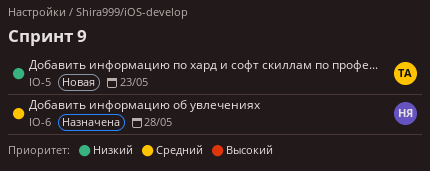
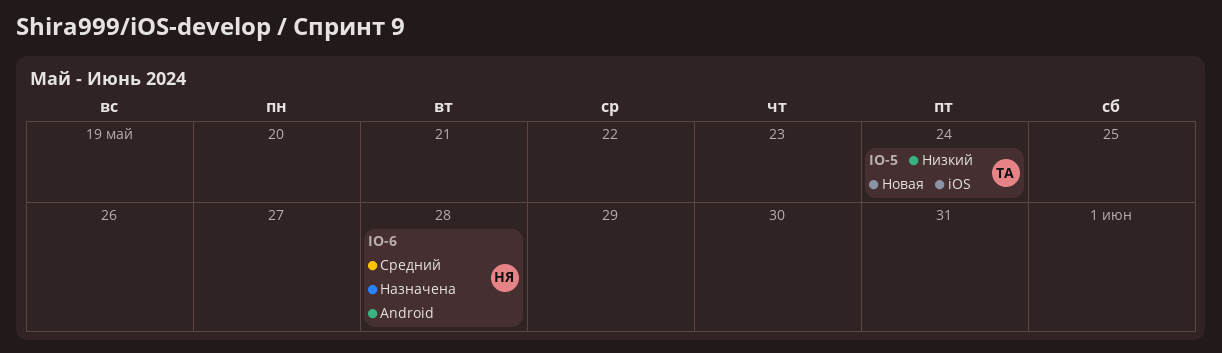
IO-5, due: May 23 -> May 24

